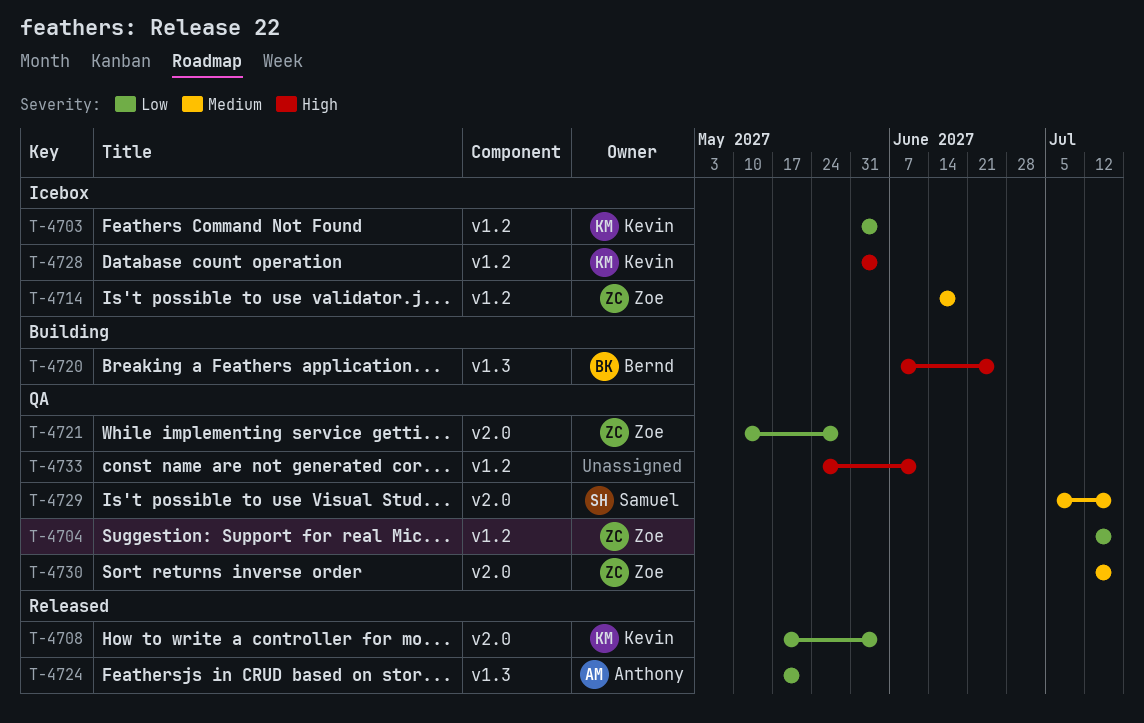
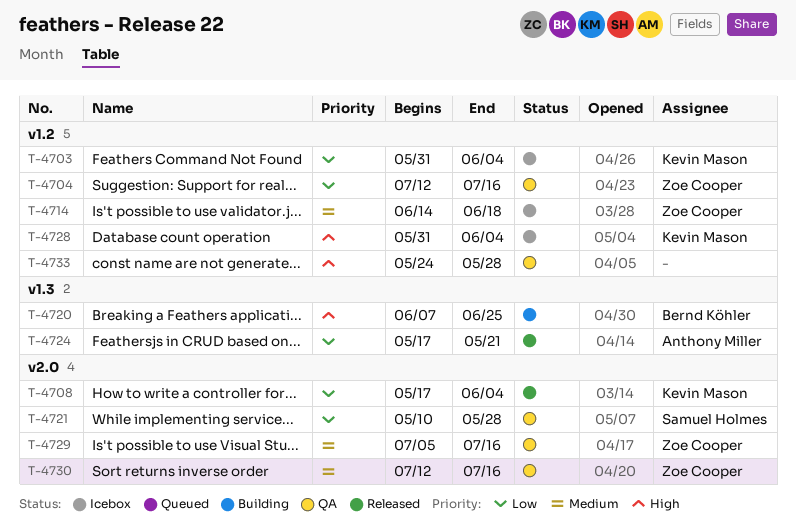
T-4721, owner: Zoe Cooper -> Samuel Holmes
T-4729, owner: Samuel Holmes -> Zoe Cooper
T-4733, due: Jun 11 -> May 28

